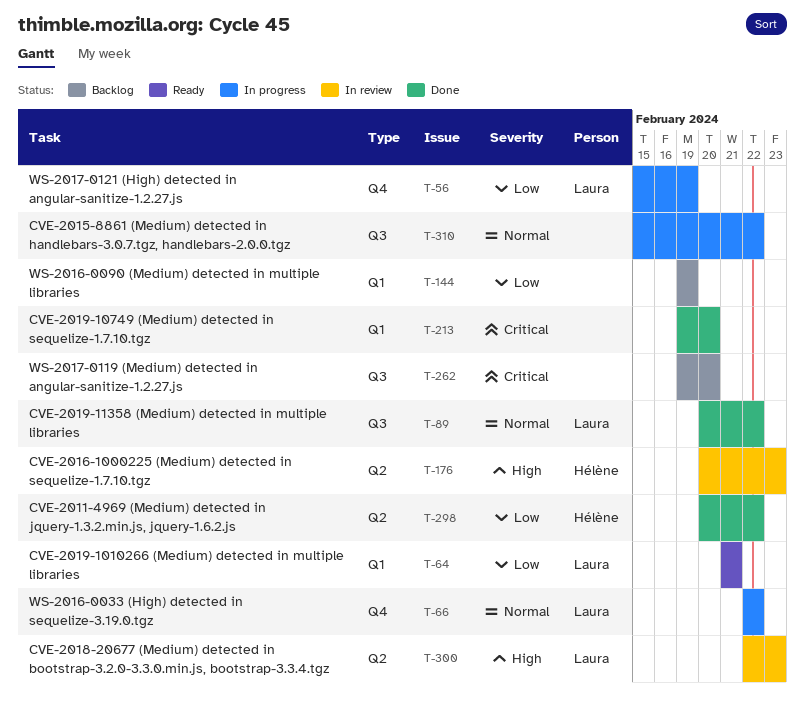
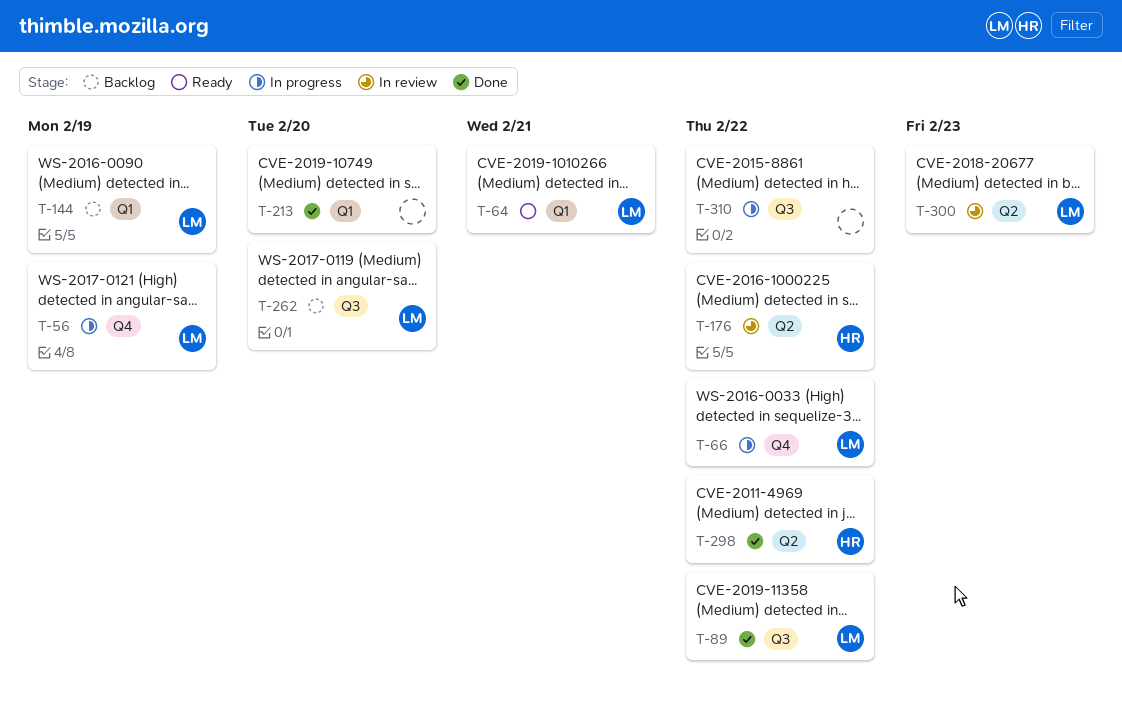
T-144, owner: none -> Laura
T-176, due: Feb 23 -> Feb 22
T-262, owner: none -> Laura

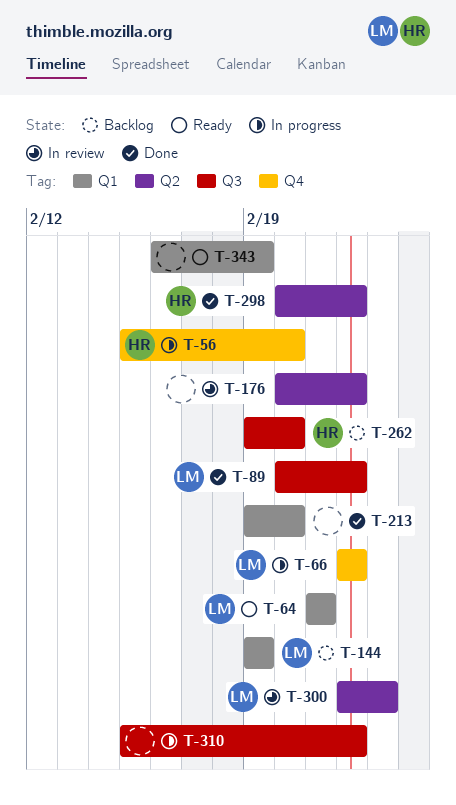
T-56, owner: LM -> HR
T-56, due: Feb 19 -> Feb 20
T-176, owner: HR -> none
T-262, owner: LM -> HR
T-343: none -> present

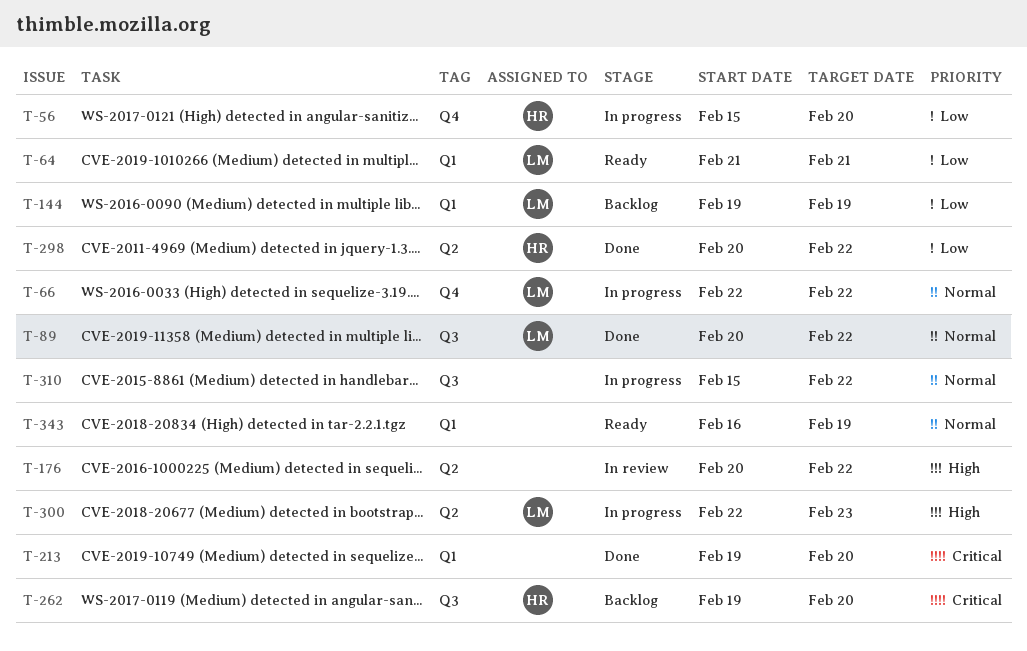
T-300, status: In review -> In progress

